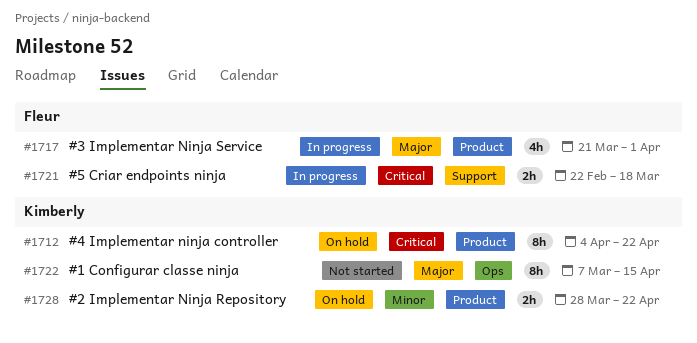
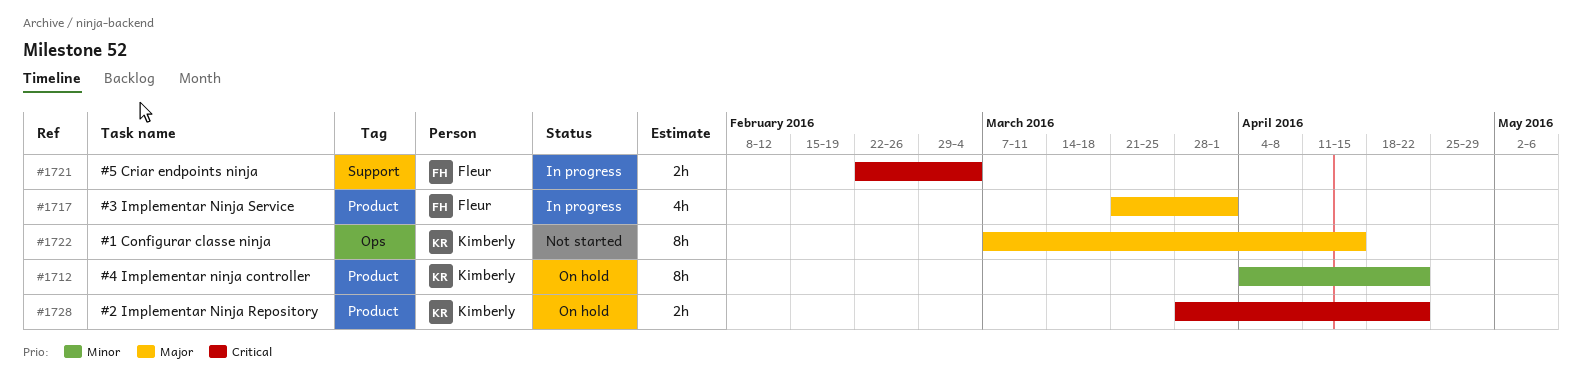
#1712, priority: Critical -> Minor
#1721, due: Mar 18 -> Mar 4
#1728, priority: Minor -> Critical

